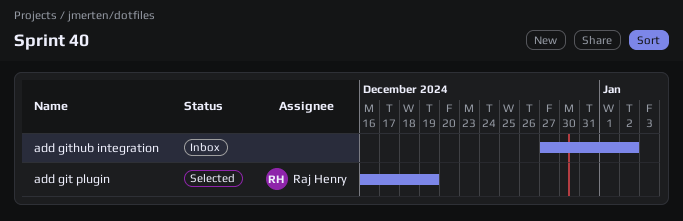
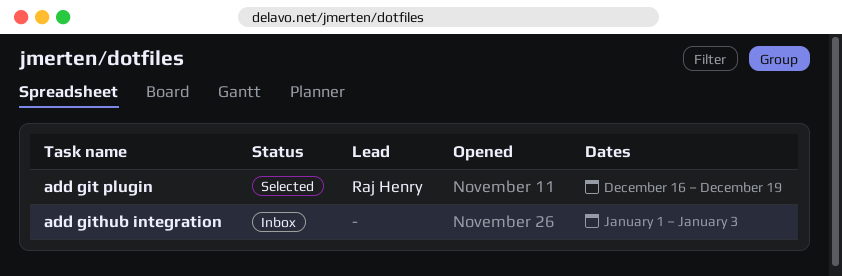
add github integration, start: Dec 27 -> Jan 1
add github integration, due: Jan 2 -> Jan 3

